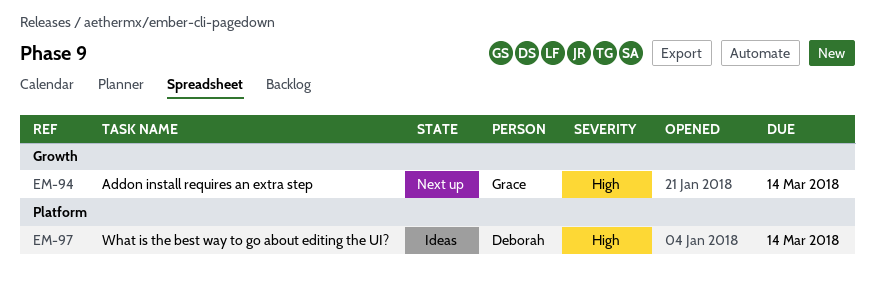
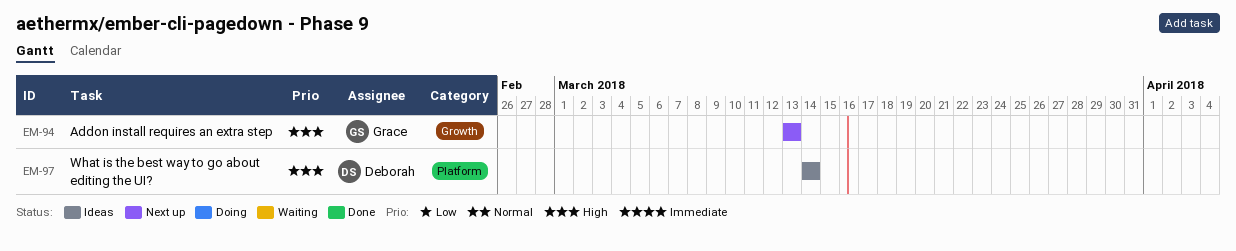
EM-94, due: Mar 14 -> Mar 13

